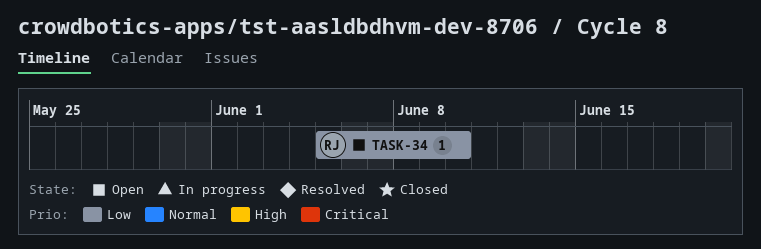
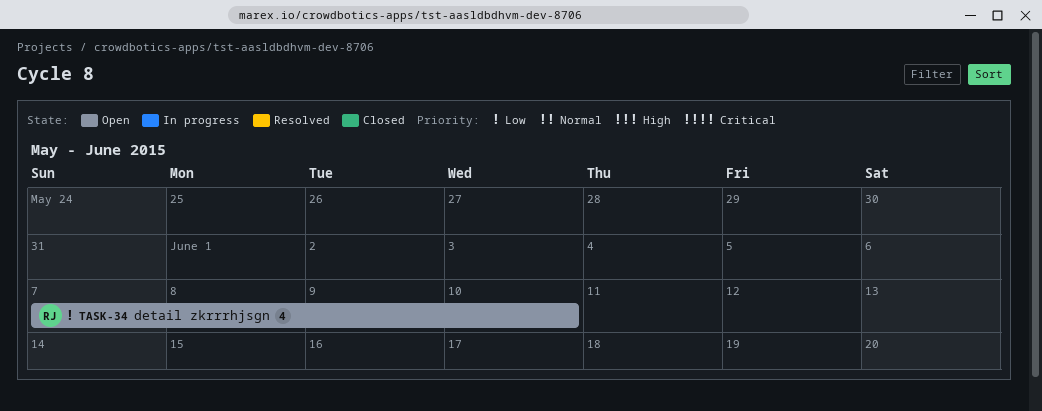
TASK-34, estimate: 1 -> 4
TASK-34, start: Jun 5 -> Jun 7

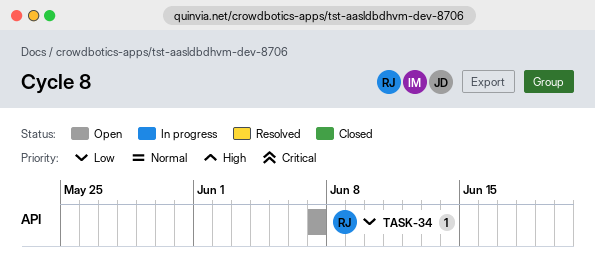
TASK-34, estimate: 4 -> 1
TASK-34, due: Jun 10 -> Jun 7

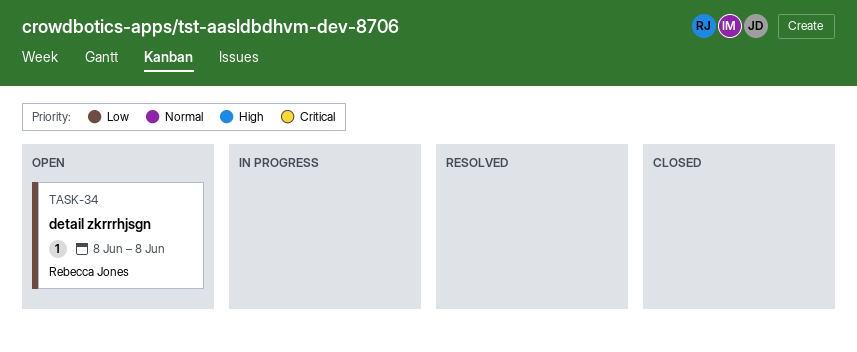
TASK-34, start: Jun 7 -> Jun 8
TASK-34, due: Jun 7 -> Jun 8

